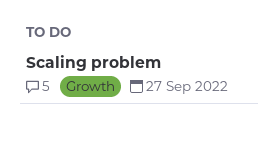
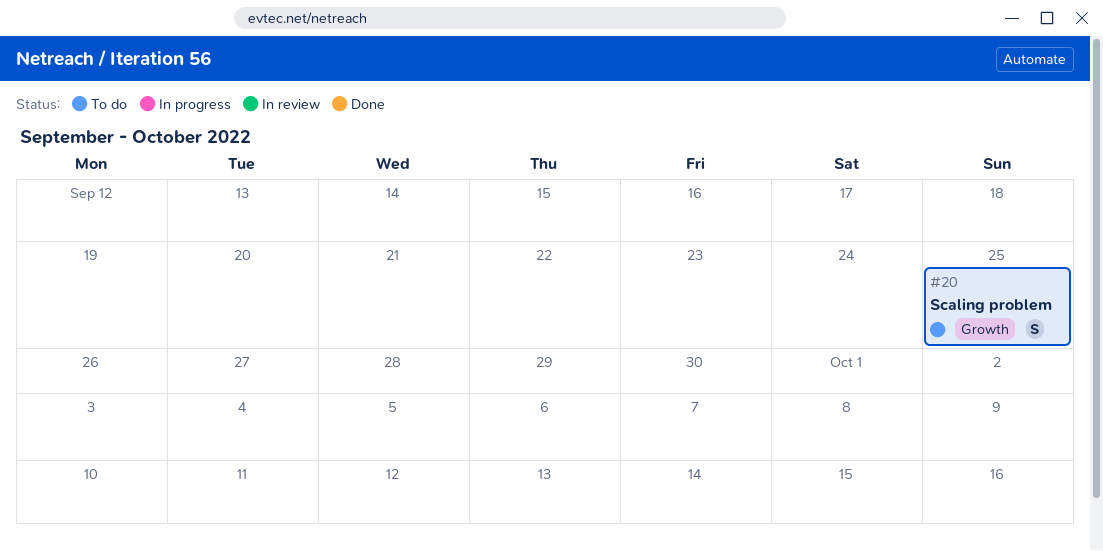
Scaling problem, due: Sep 27 -> Sep 25

